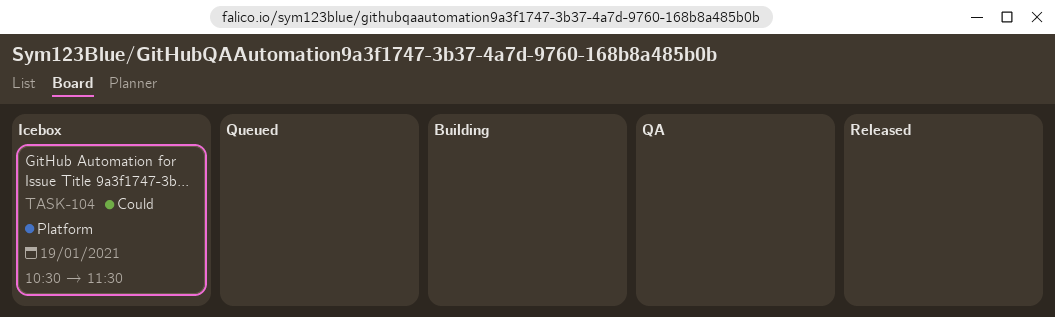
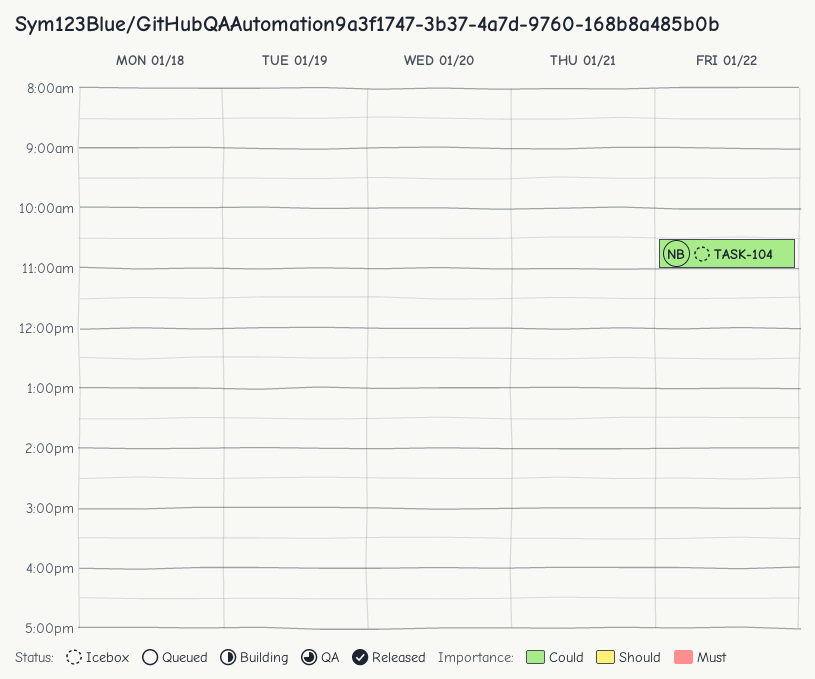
TASK-104, day: Jan 19 -> Jan 22
TASK-104, ends: 11:30 -> 11:00

